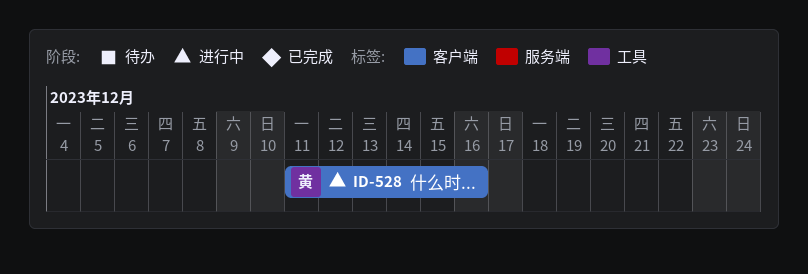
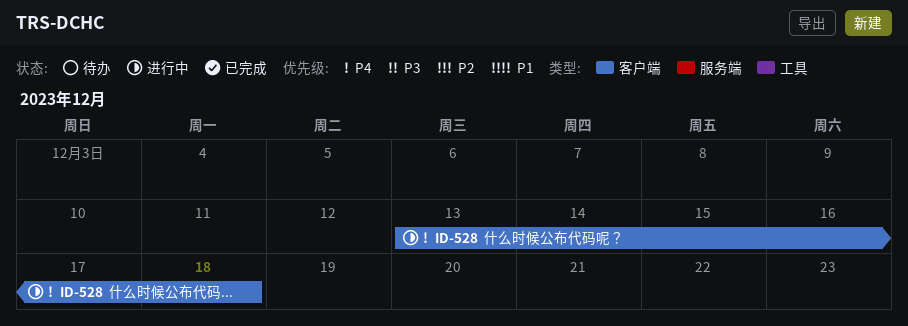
ID-528, start: Dec 11 -> Dec 13
ID-528, due: Dec 16 -> Dec 18

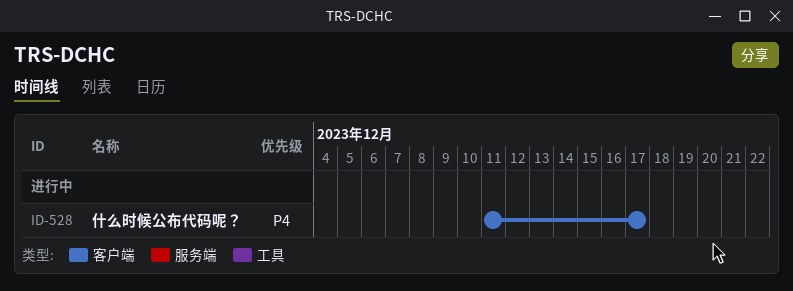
ID-528, start: Dec 13 -> Dec 11
ID-528, due: Dec 18 -> Dec 17

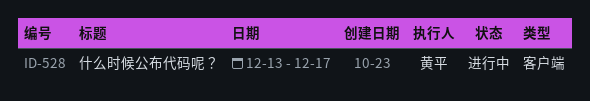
ID-528, start: Dec 11 -> Dec 13

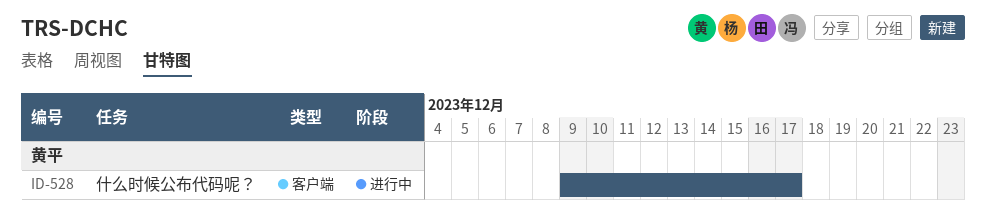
ID-528, start: Dec 13 -> Dec 9

